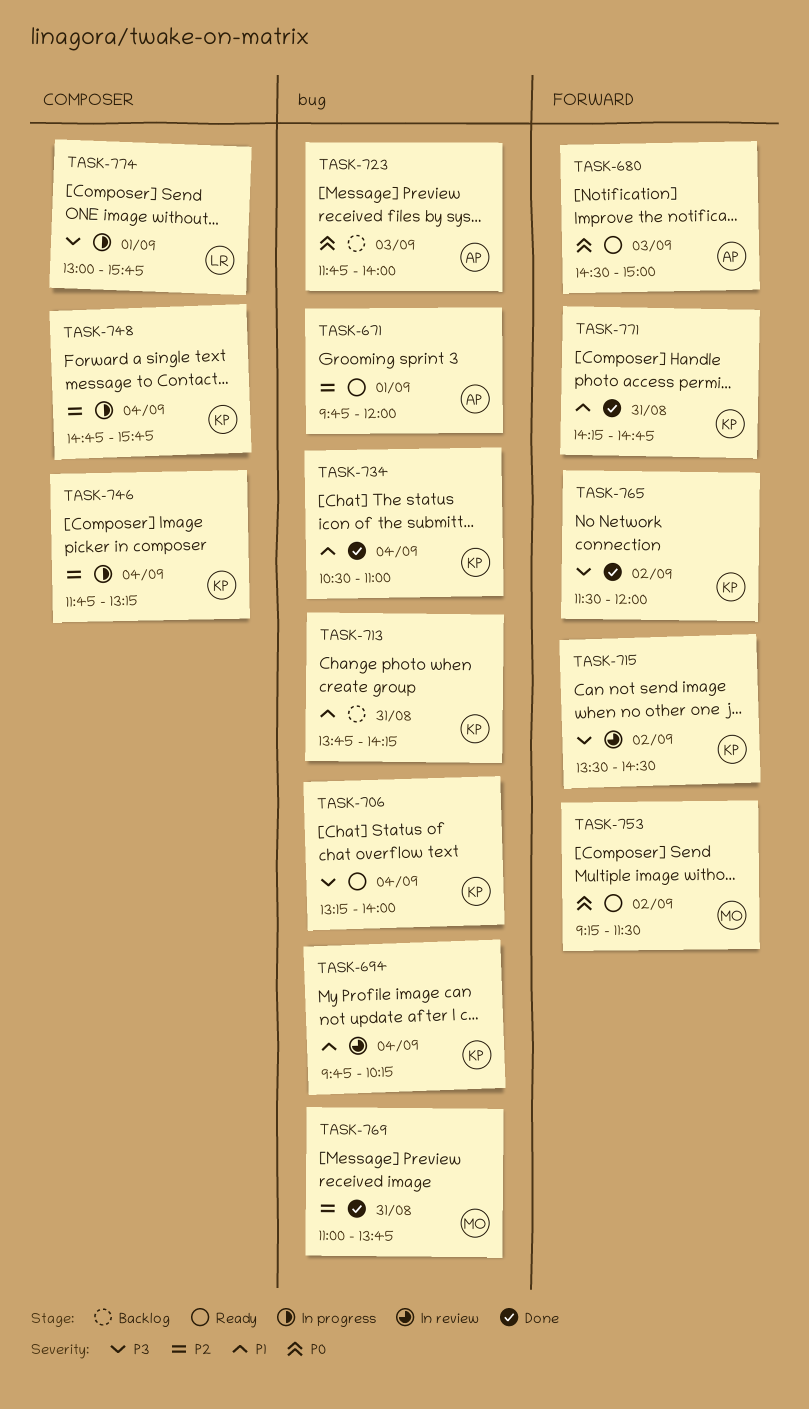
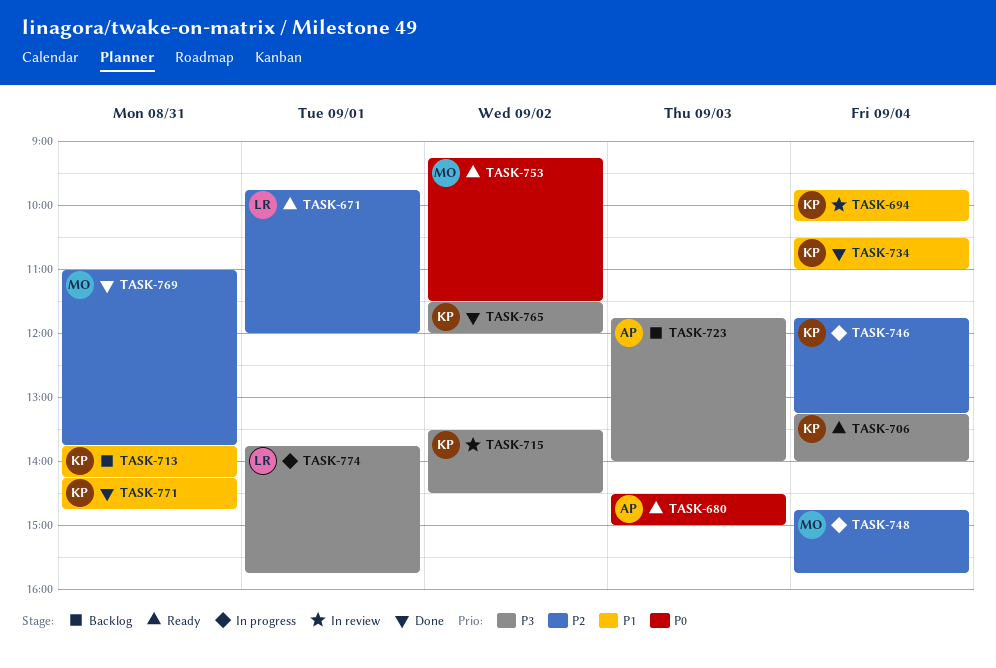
TASK-671, owner: AP -> LR
TASK-723, priority: P0 -> P3
TASK-748, owner: KP -> MO
TASK-774, begins: 13:00 -> 13:45

